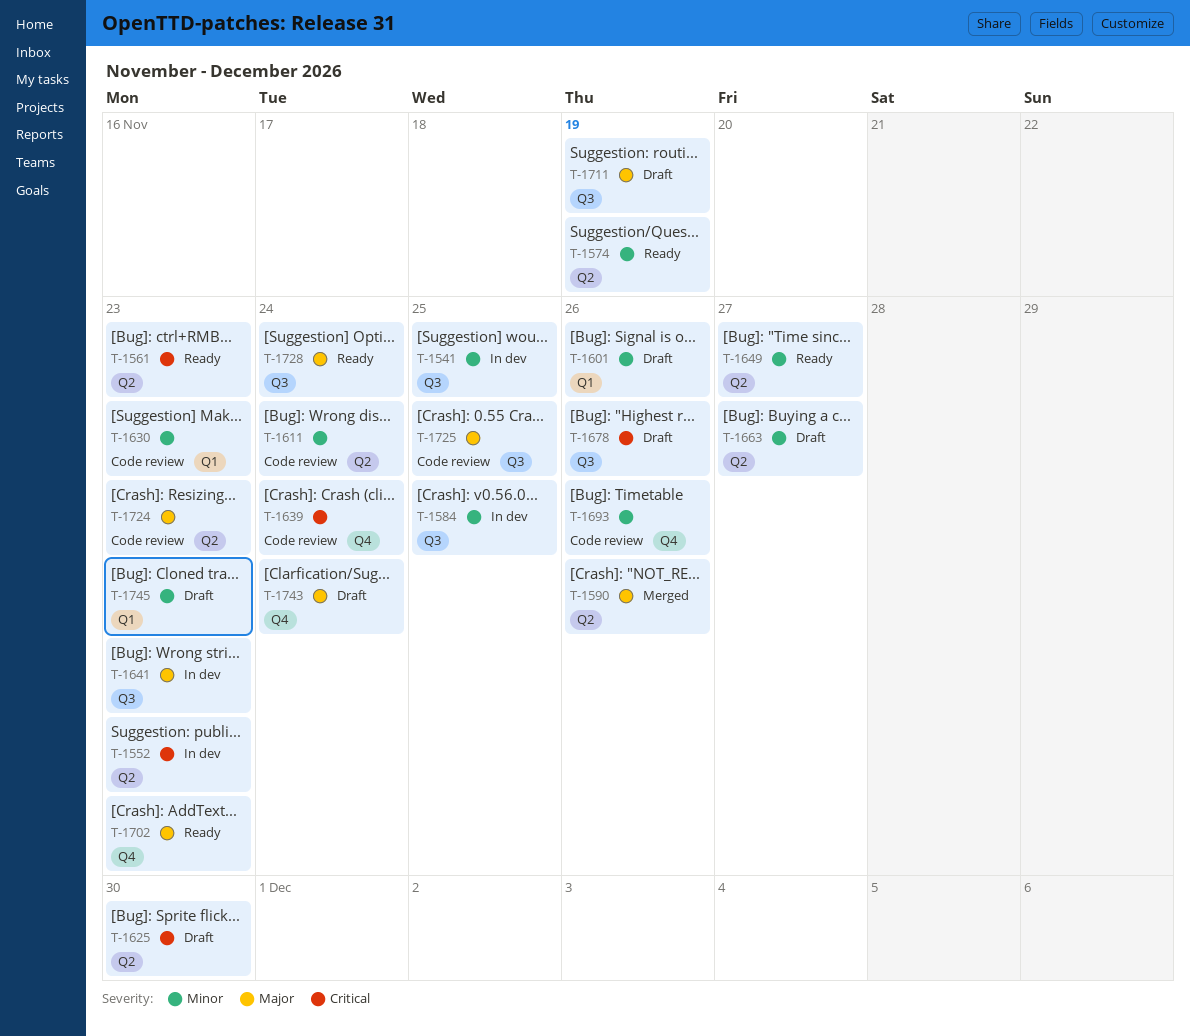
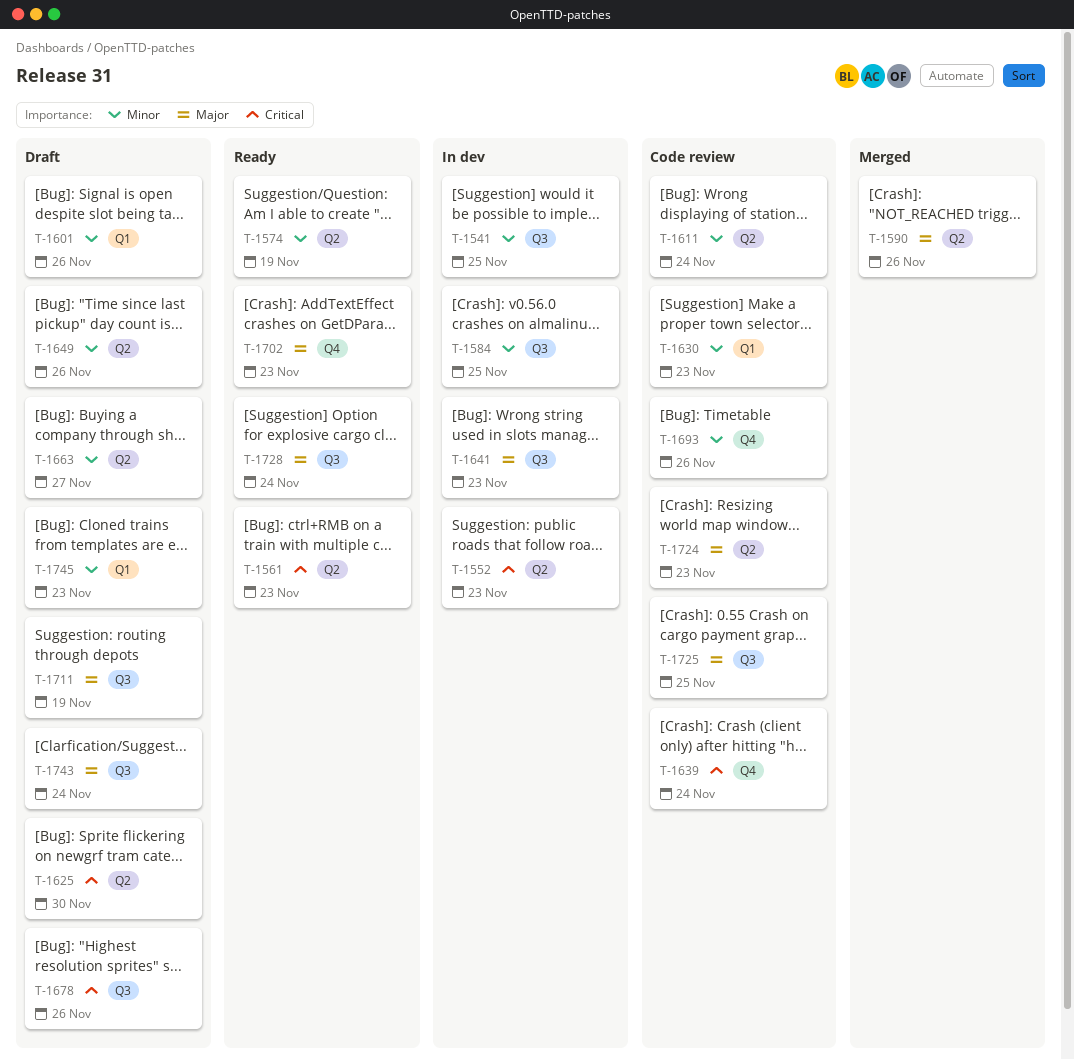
T-1649, status: Ready -> Draft
T-1649, due: Nov 27 -> Nov 26
T-1743, label: Q4 -> Q3

